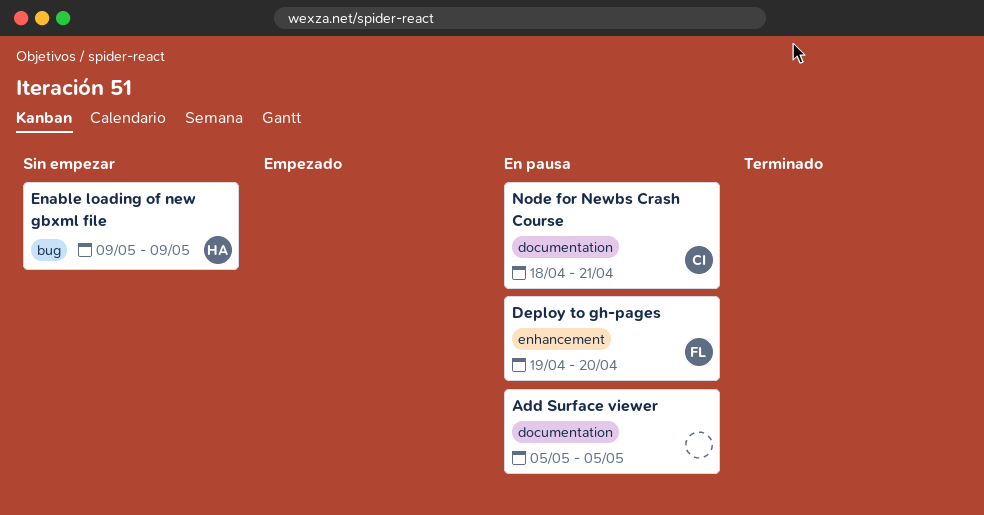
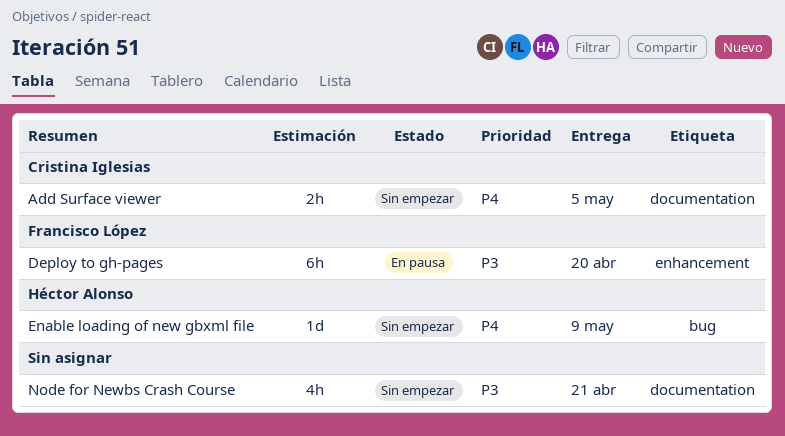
Add Surface viewer, status: En pausa -> Sin empezar
Add Surface viewer, owner: none -> Cristina Iglesias
Node for Newbs Crash Course, status: En pausa -> Sin empezar
Node for Newbs Crash Course, owner: Cristina Iglesias -> none

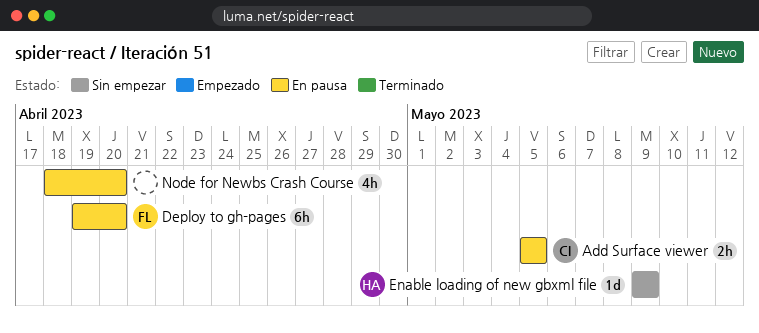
Add Surface viewer, status: Sin empezar -> En pausa
Node for Newbs Crash Course, status: Sin empezar -> En pausa
Node for Newbs Crash Course, due: Apr 21 -> Apr 20

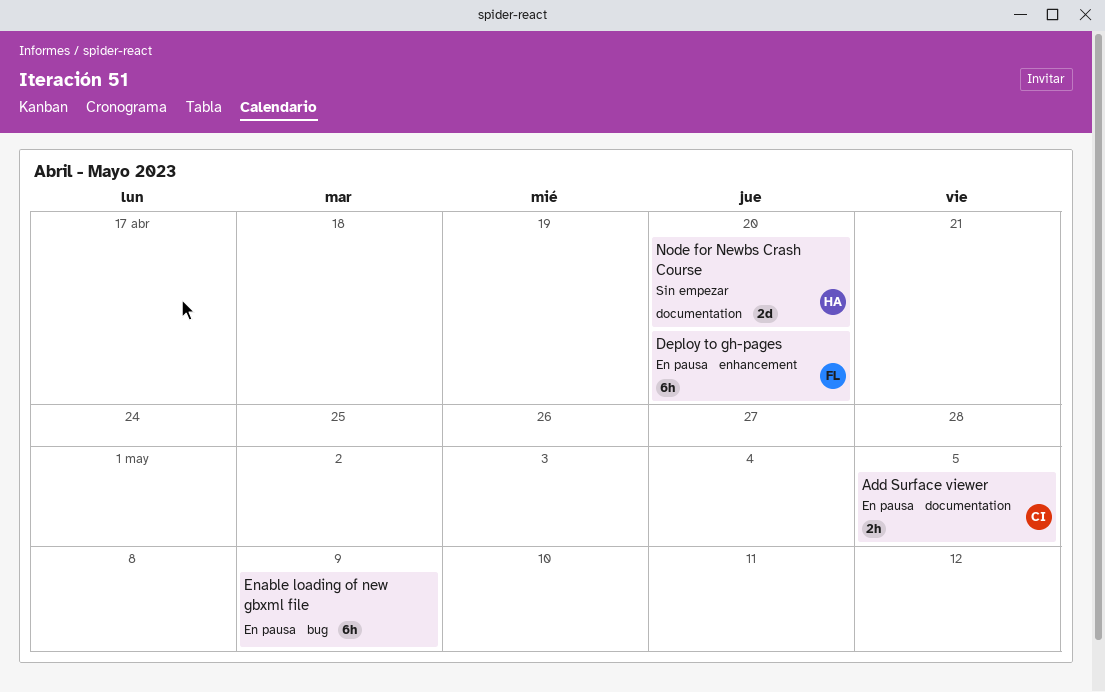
Enable loading of new gbxml file, status: Sin empezar -> En pausa
Enable loading of new gbxml file, owner: HA -> none
Enable loading of new gbxml file, estimate: 1d -> 6h
Node for Newbs Crash Course, status: En pausa -> Sin empezar
Node for Newbs Crash Course, owner: none -> HA
Node for Newbs Crash Course, estimate: 4h -> 2d

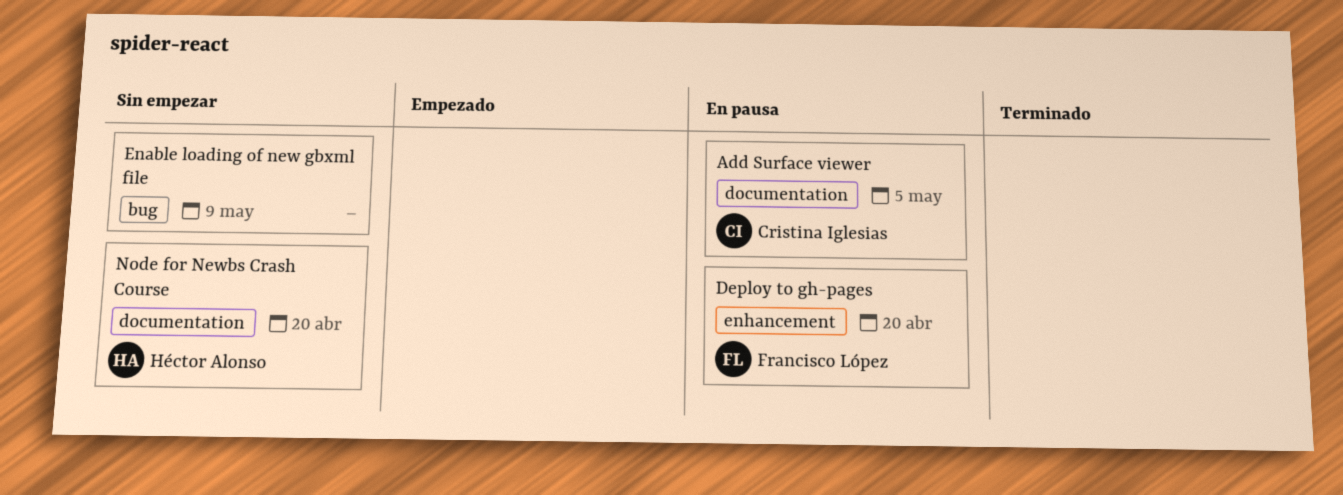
Enable loading of new gbxml file, status: En pausa -> Sin empezar

